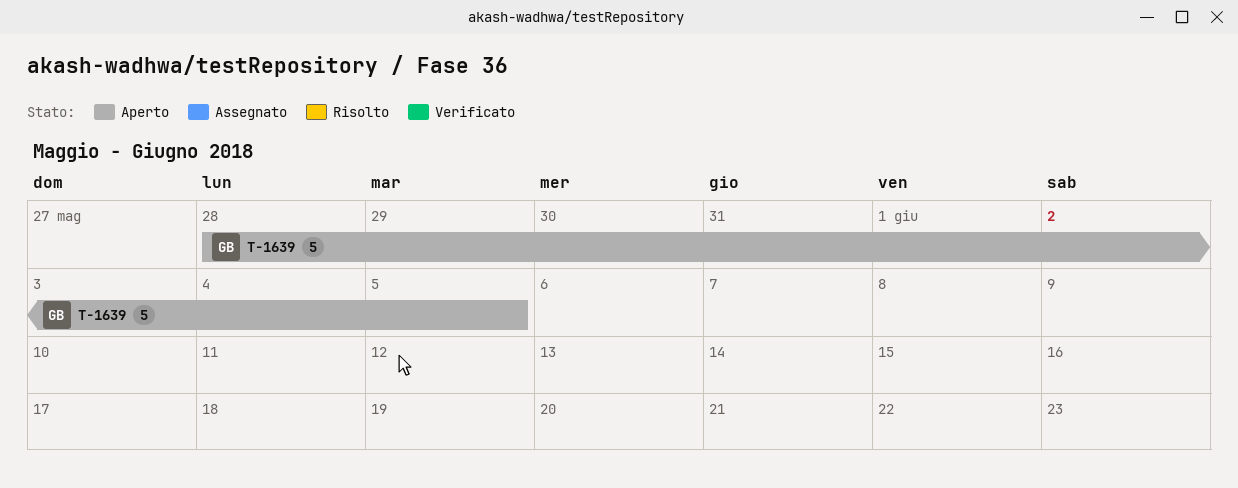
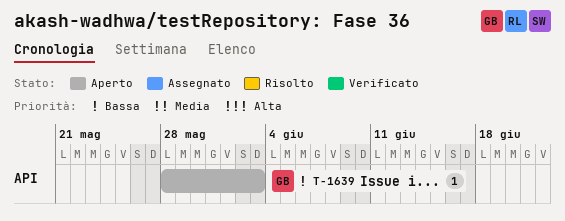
T-1639, estimate: 5 -> 1
T-1639, due: Jun 5 -> Jun 3

